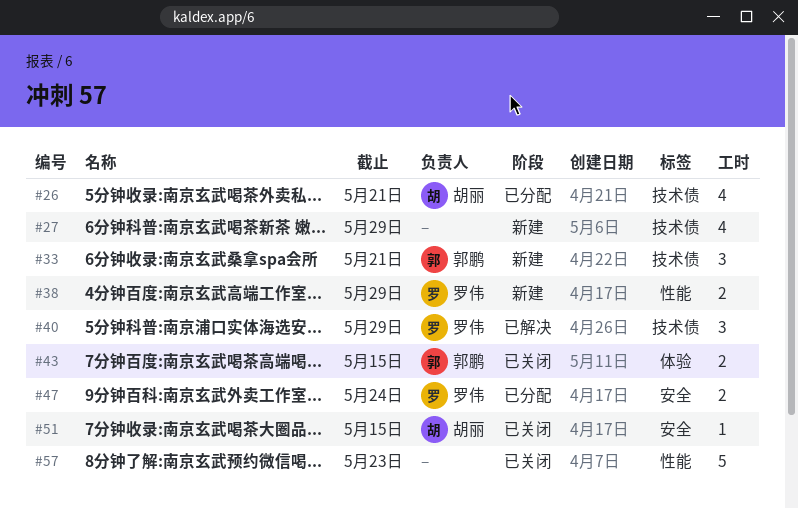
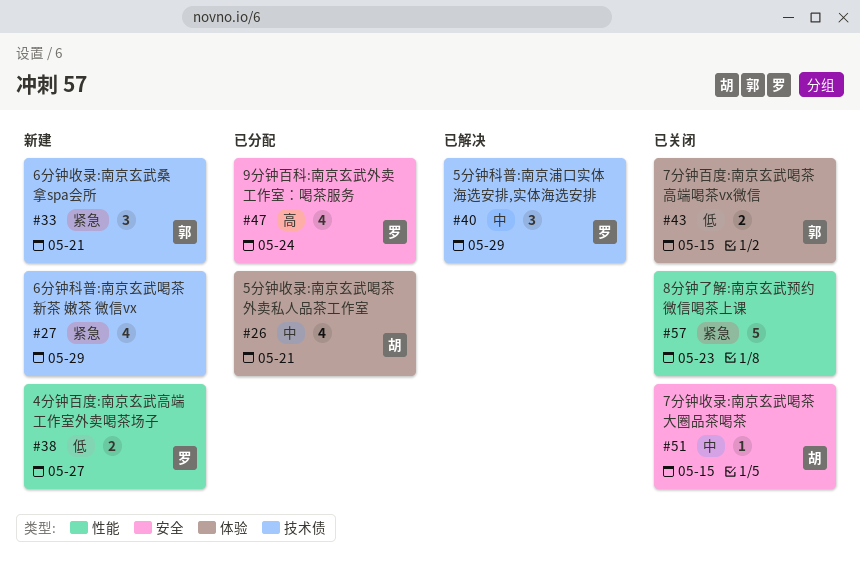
#26, label: 技术债 -> 体验
#38, due: May 29 -> May 27
#47, estimate: 2 -> 4

